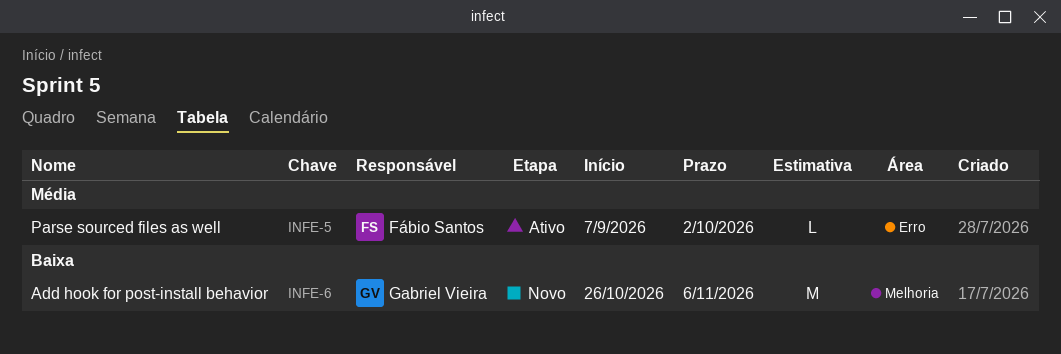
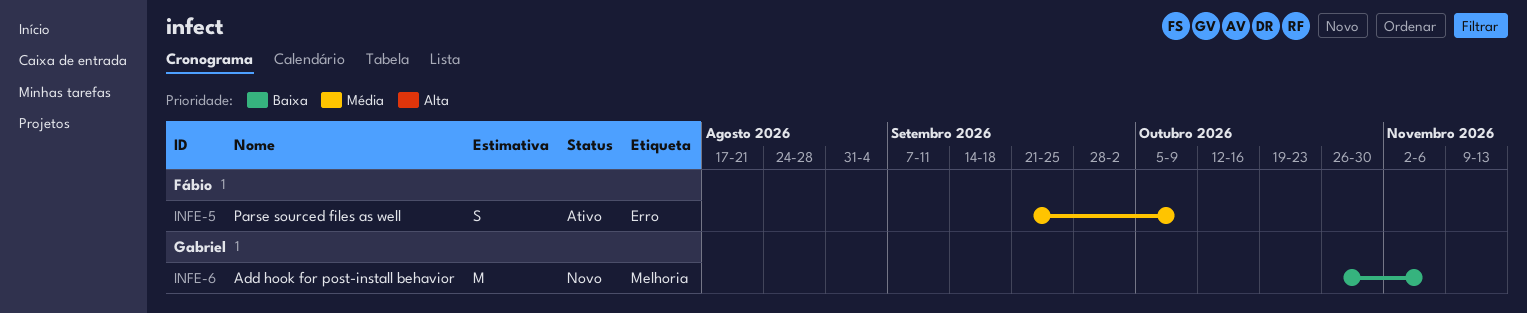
INFE-5, estimate: L -> S
INFE-5, start: Sep 7 -> Sep 21
INFE-5, due: Oct 2 -> Oct 9

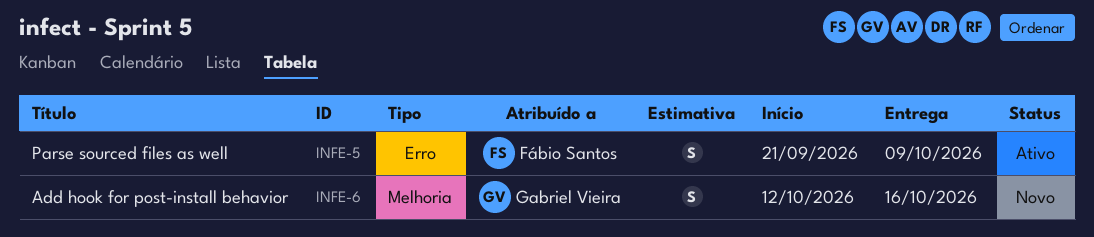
INFE-6, estimate: M -> S
INFE-6, start: Oct 26 -> Oct 12
INFE-6, due: Nov 6 -> Oct 16

